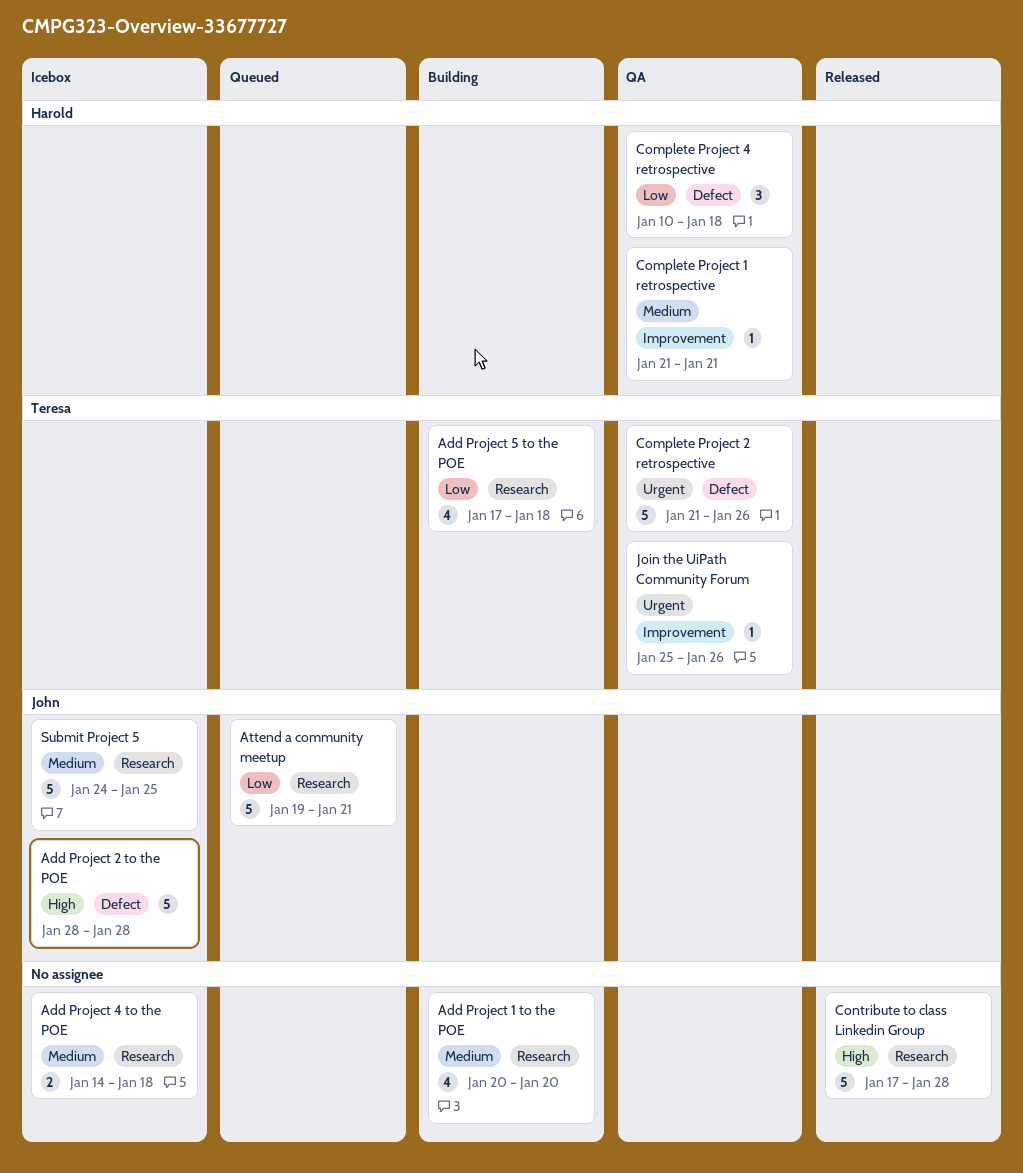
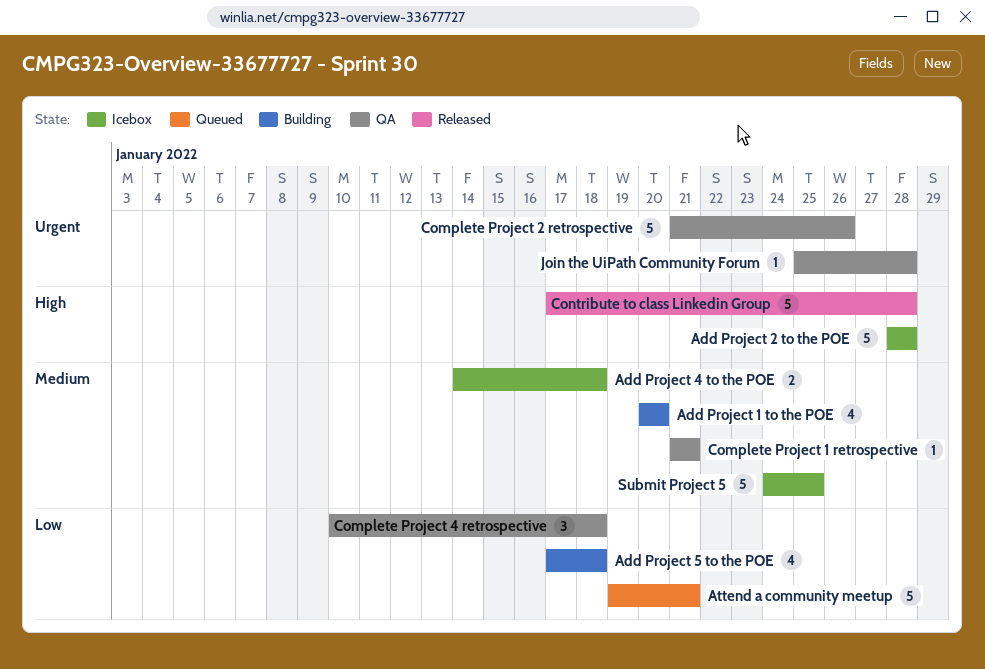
Join the UiPath Community Forum, due: Jan 26 -> Jan 28

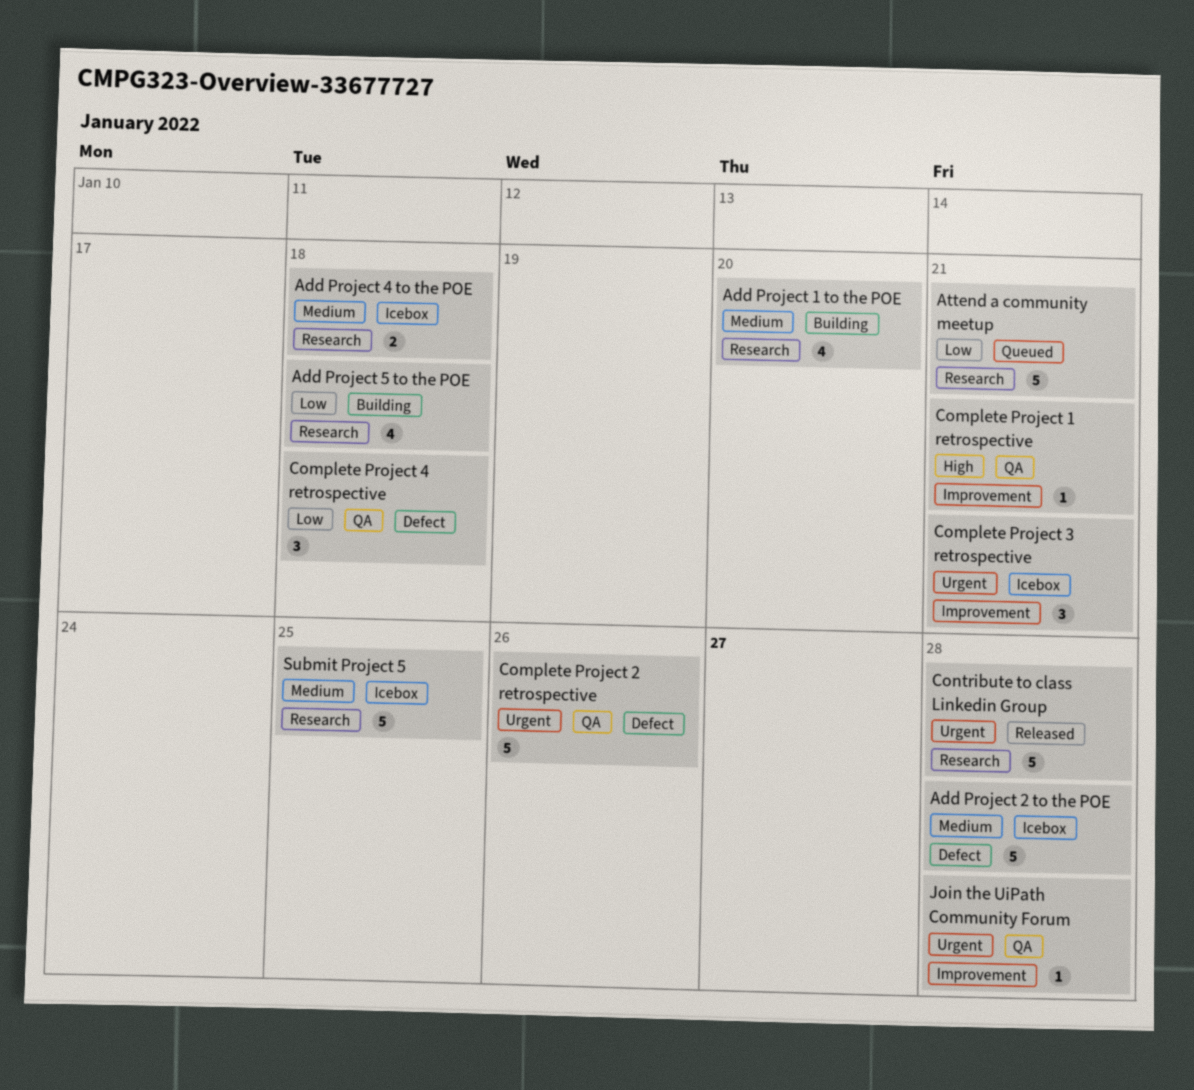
Add Project 2 to the POE, priority: High -> Medium
Complete Project 1 retrospective, priority: Medium -> High
Complete Project 3 retrospective: none -> present
Contribute to class Linkedin Group, priority: High -> Urgent

